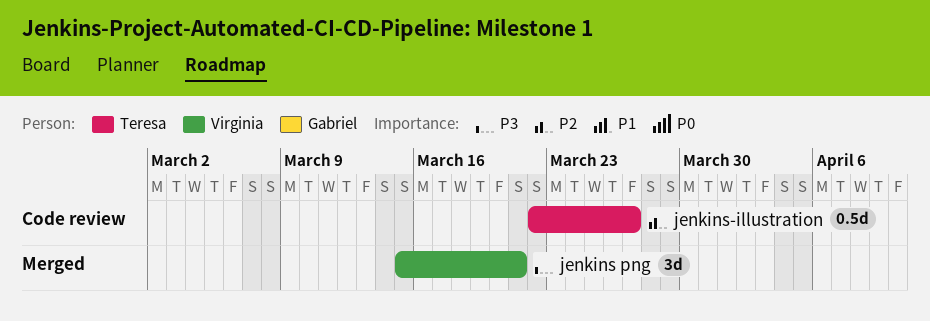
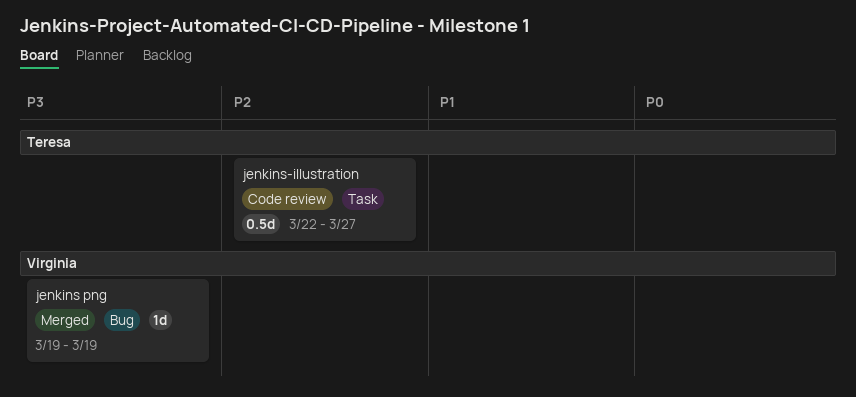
jenkins png, estimate: 3d -> 1d
jenkins png, start: Mar 15 -> Mar 19
jenkins png, due: Mar 21 -> Mar 19

